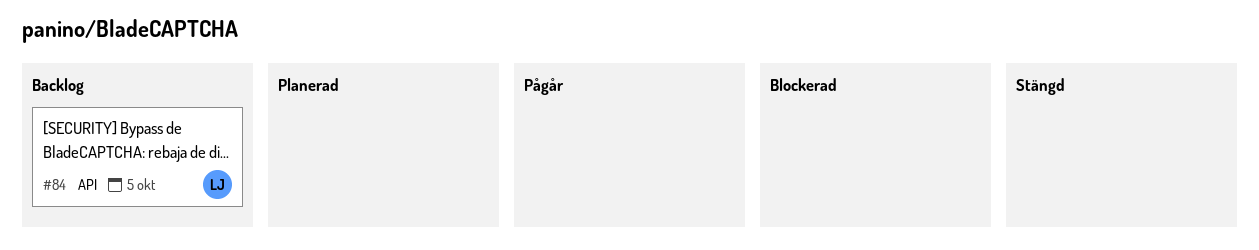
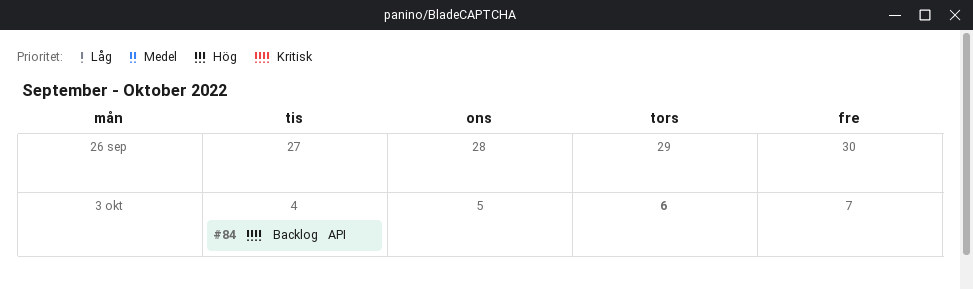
#84, due: Oct 5 -> Oct 4

